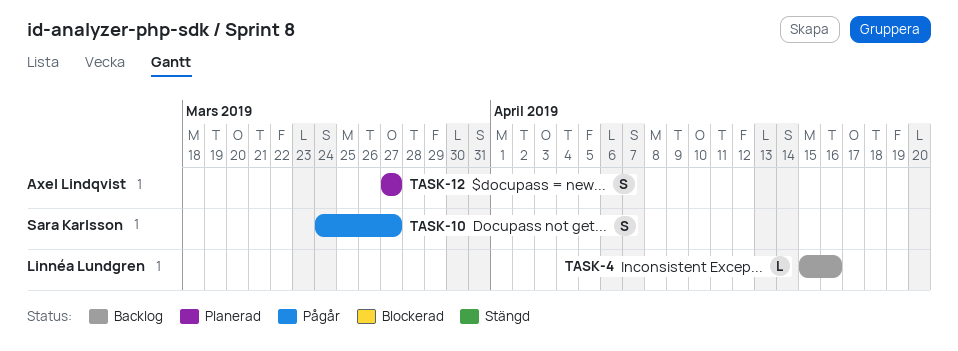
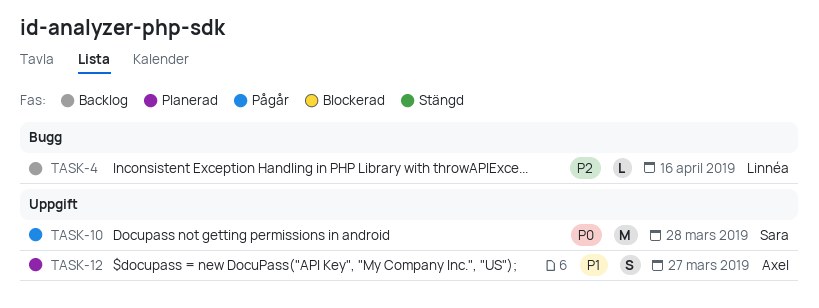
TASK-10, estimate: S -> M
TASK-10, due: Mar 27 -> Mar 28

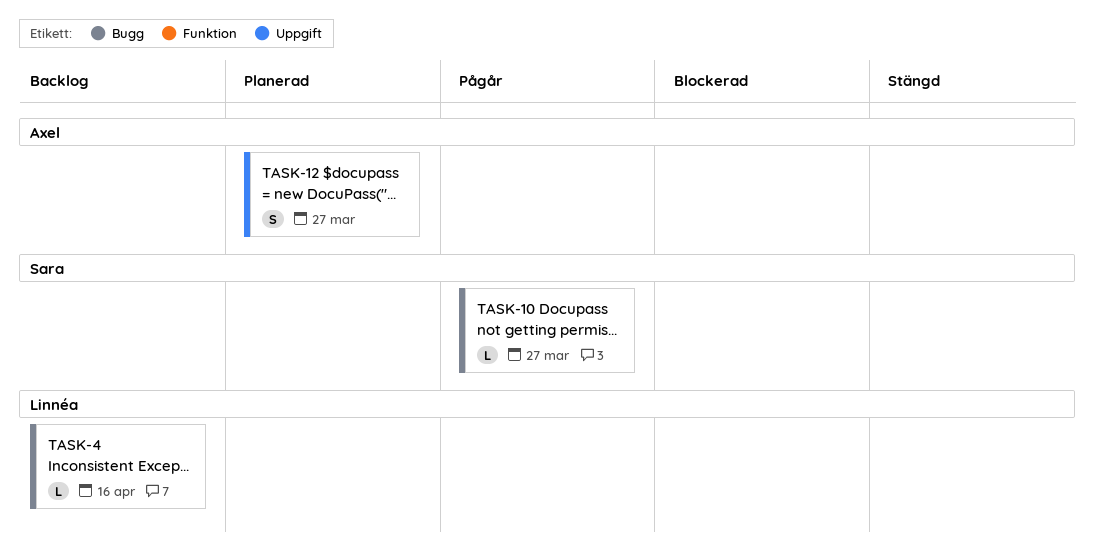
TASK-10, label: Uppgift -> Bugg
TASK-10, estimate: M -> L
TASK-10, due: Mar 28 -> Mar 27

